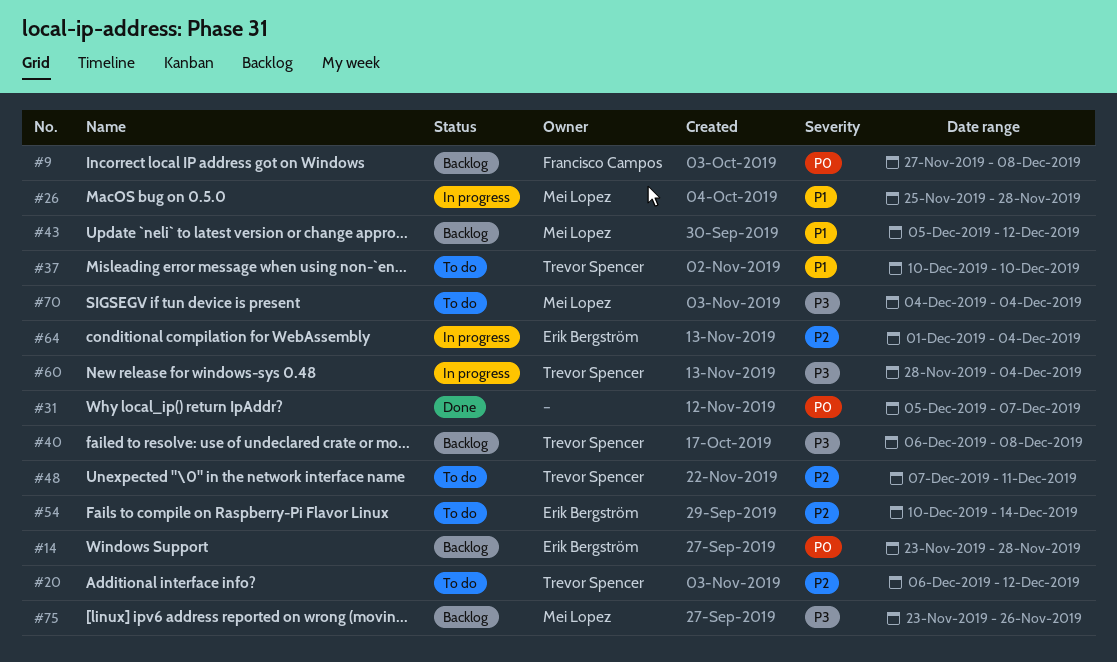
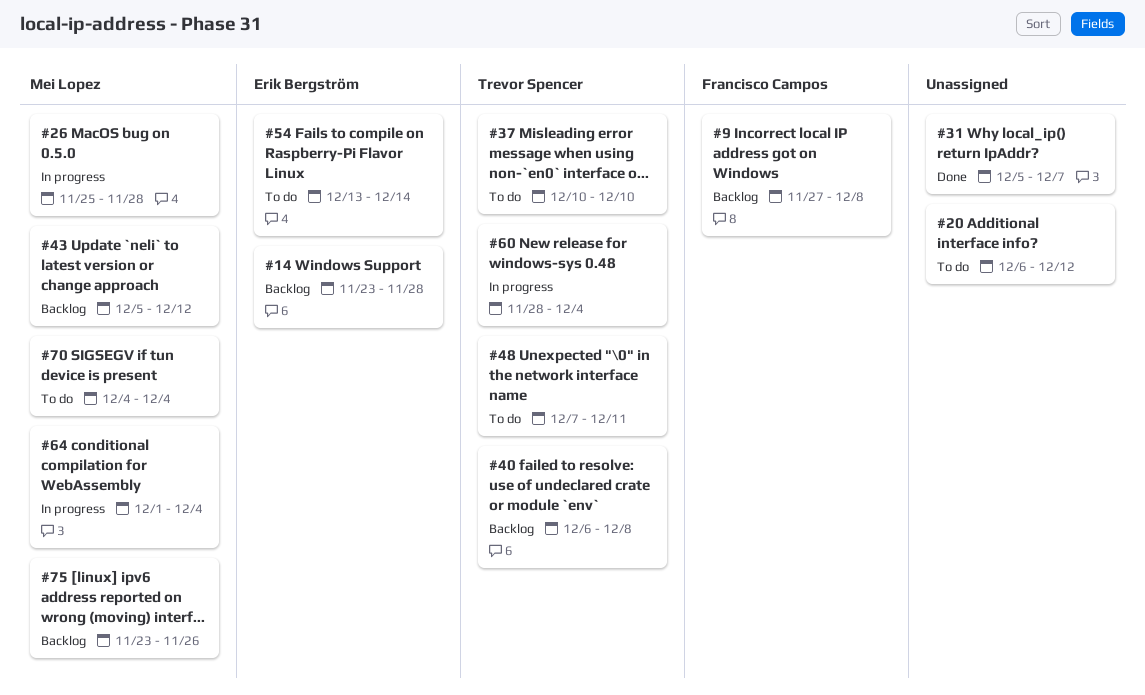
#20, owner: Trevor Spencer -> none
#54, start: Dec 10 -> Dec 13
#64, owner: Erik Bergström -> Mei Lopez

